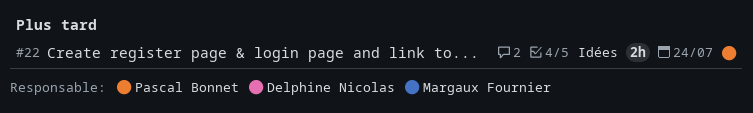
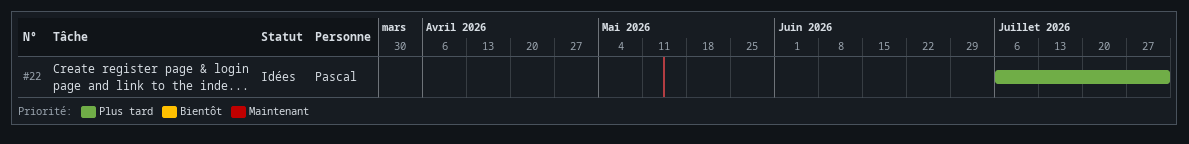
#22, due: Jul 24 -> Jul 31

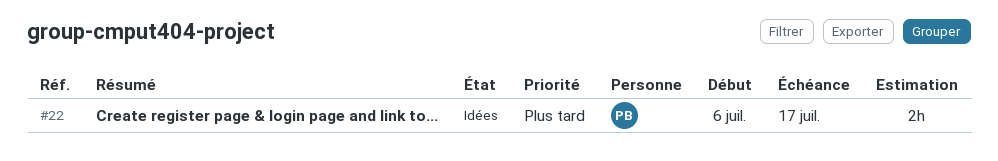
#22, due: Jul 31 -> Jul 17

